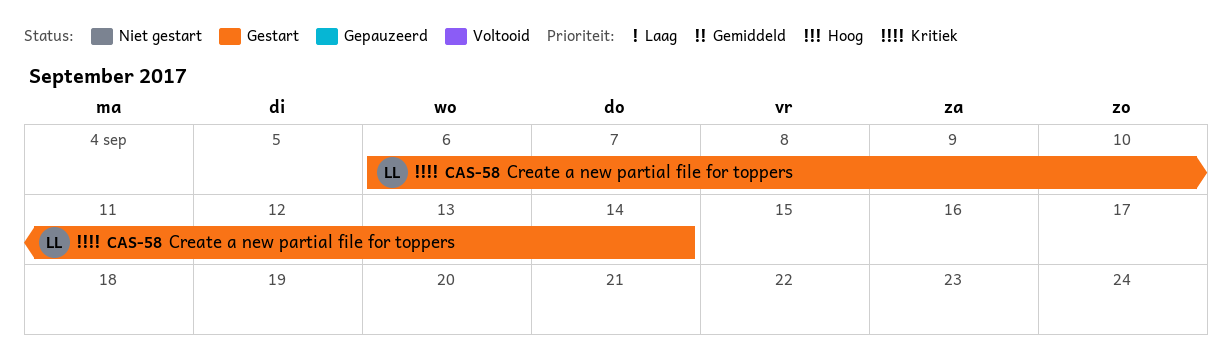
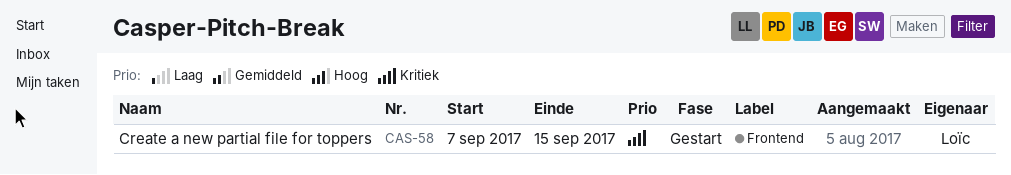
CAS-58, start: Sep 6 -> Sep 7
CAS-58, due: Sep 14 -> Sep 15

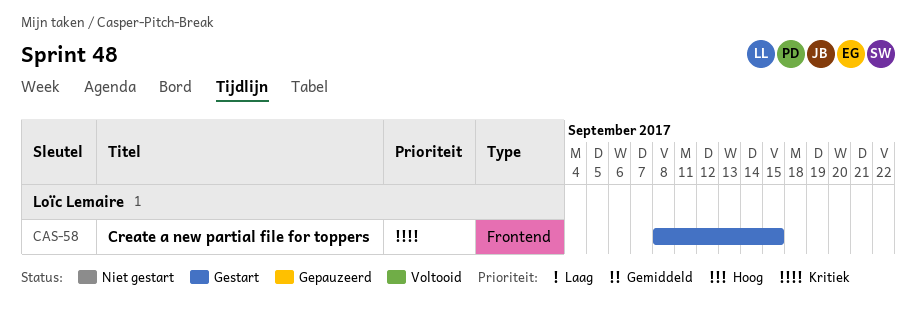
CAS-58, start: Sep 7 -> Sep 8

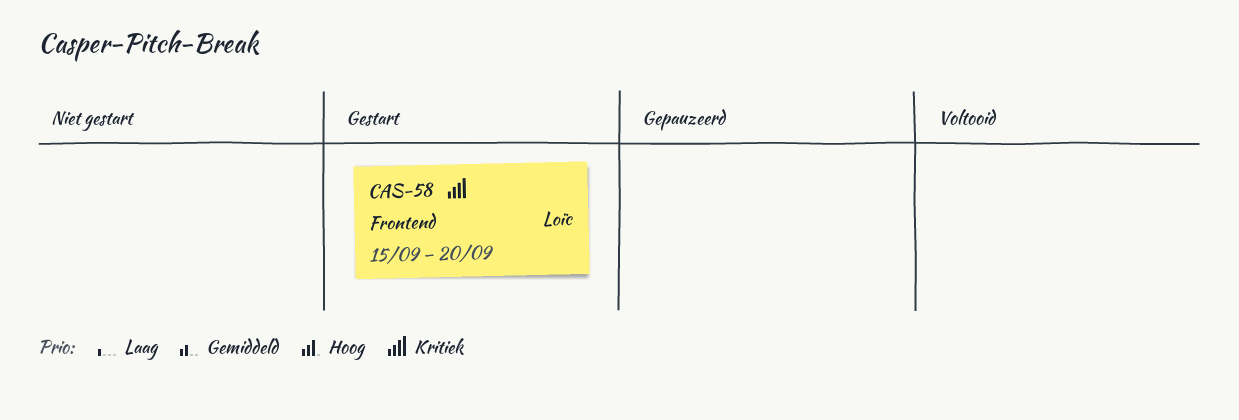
CAS-58, start: Sep 8 -> Sep 15
CAS-58, due: Sep 15 -> Sep 20

